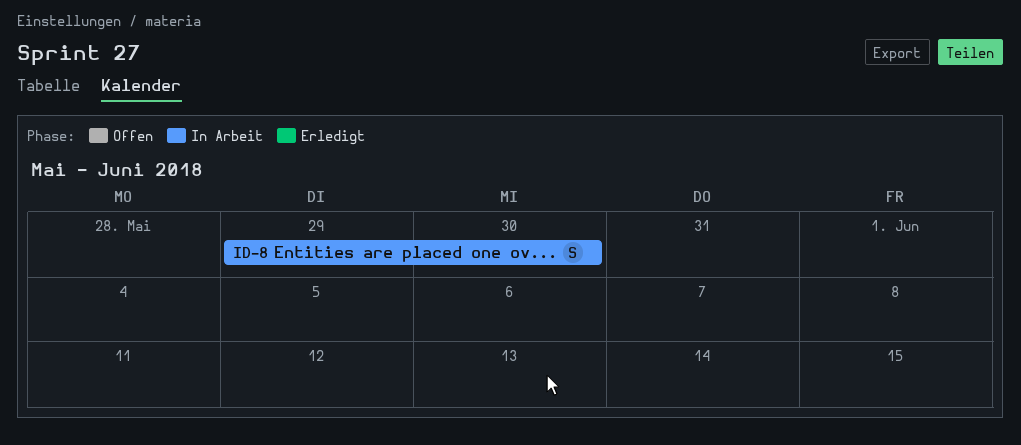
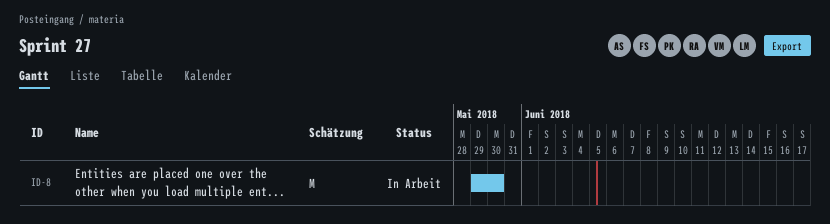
ID-8, estimate: S -> M

